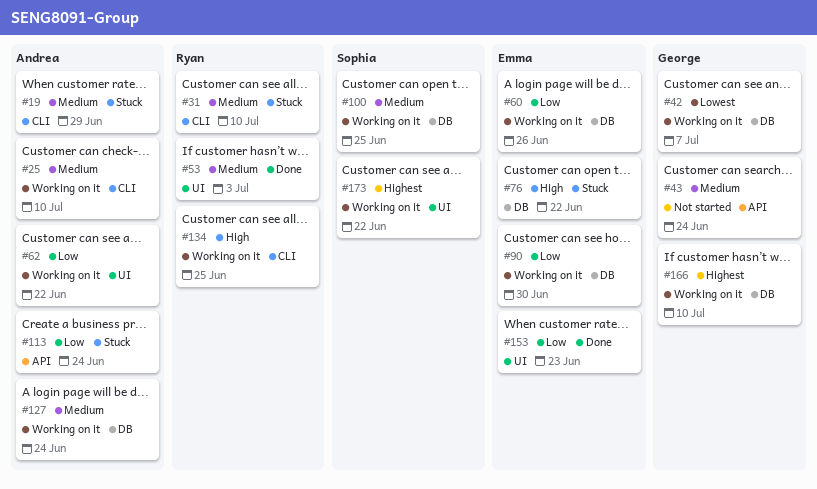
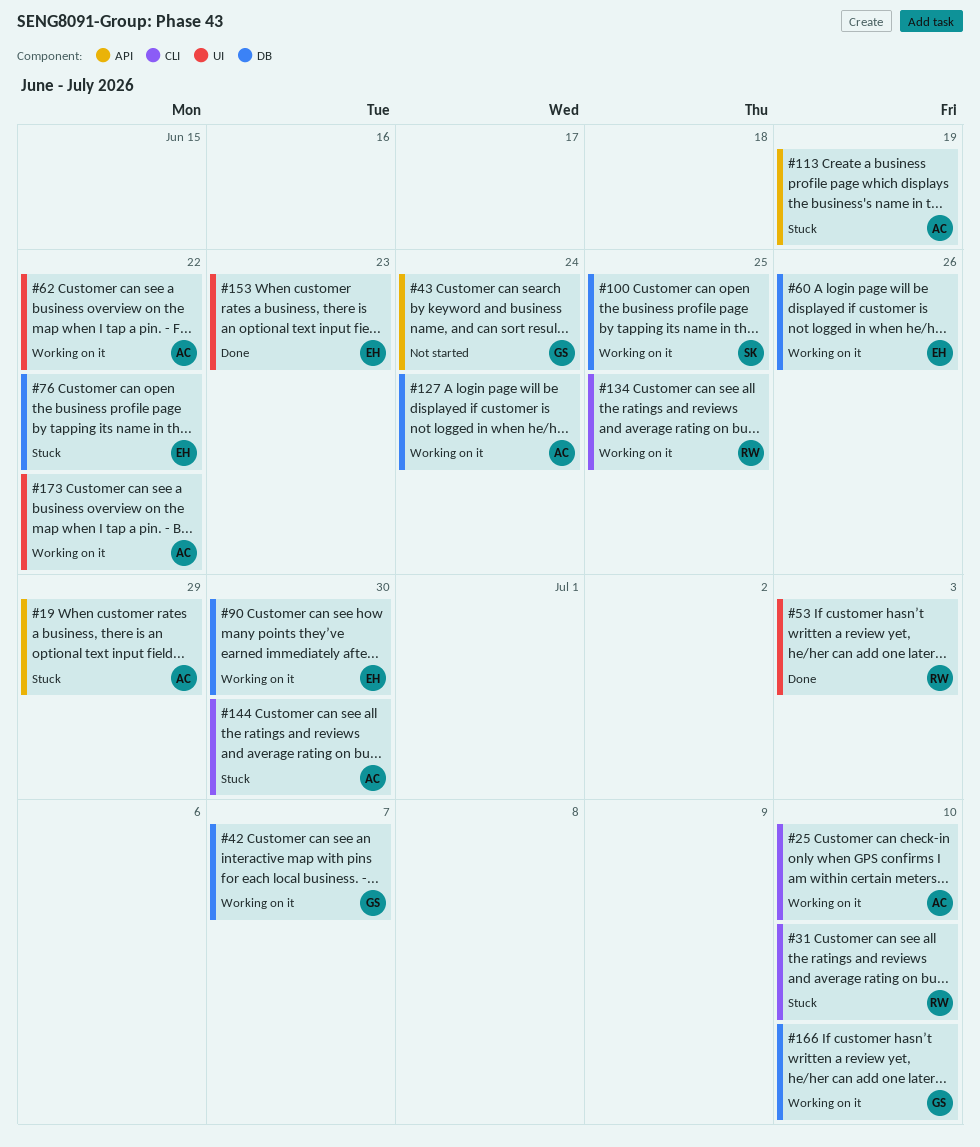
#19, label: CLI -> API
#113, due: Jun 24 -> Jun 19
#144: none -> present
#173, owner: Sophia -> Andrea

